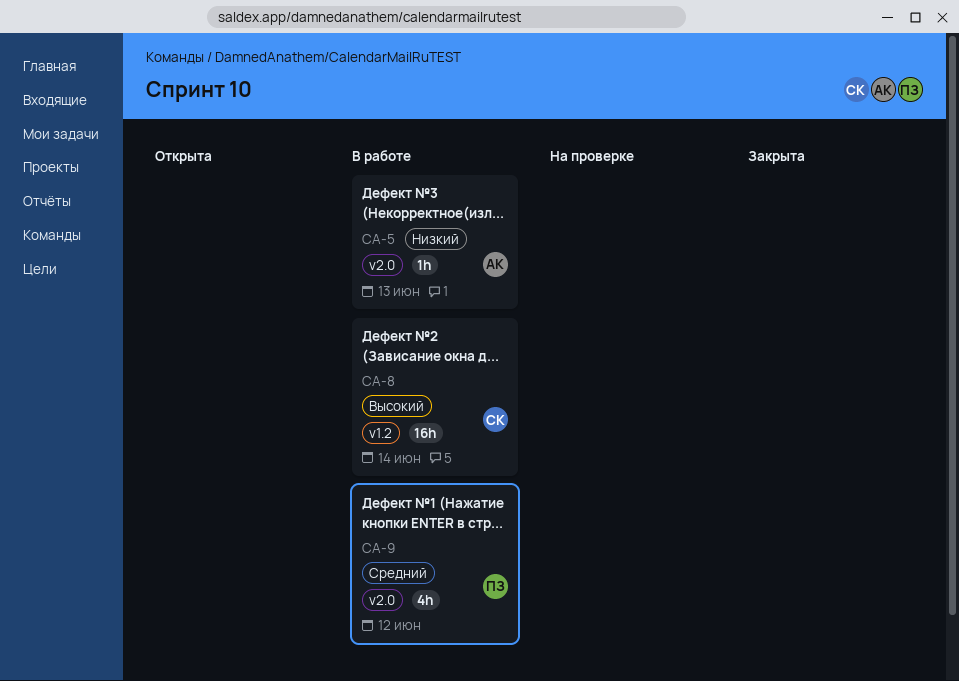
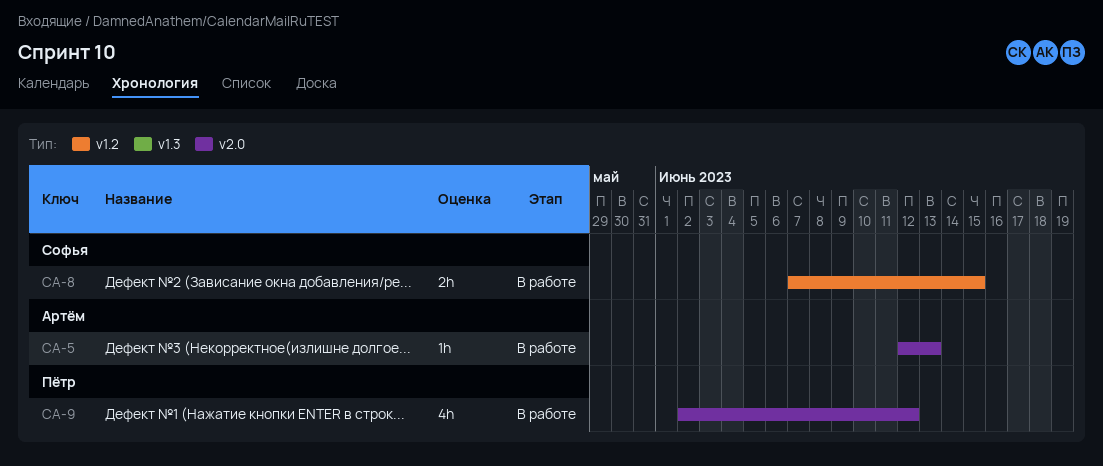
CA-8, estimate: 16h -> 2h
CA-8, due: Jun 14 -> Jun 15

